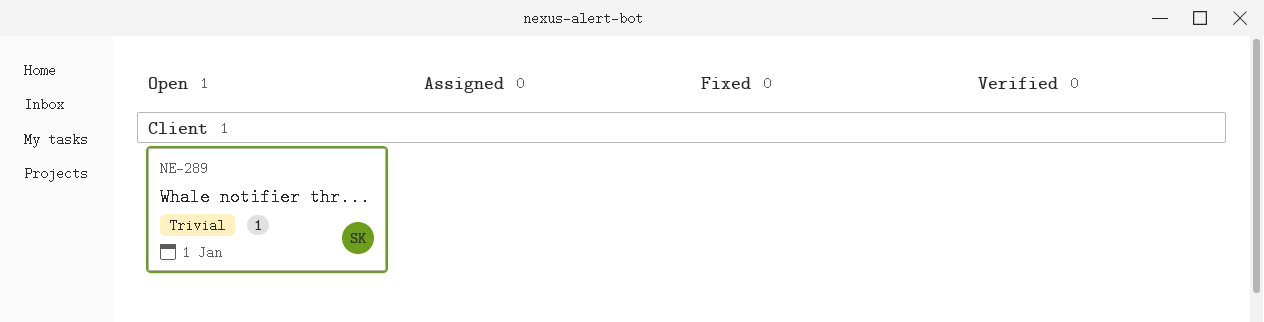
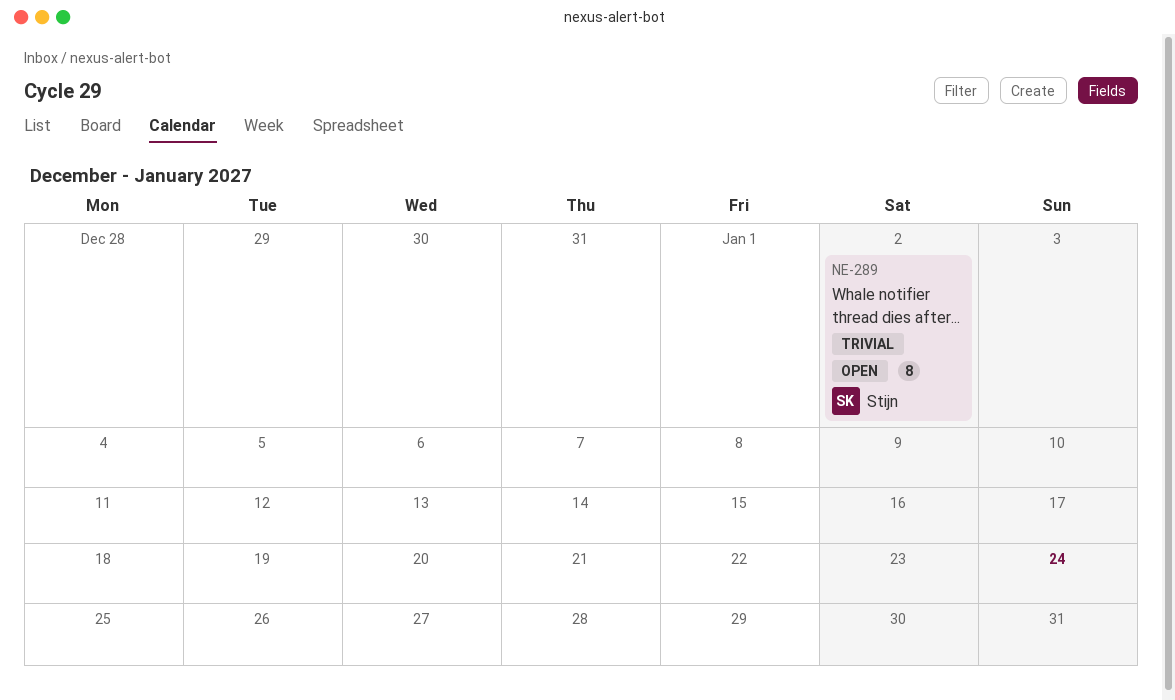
NE-289, estimate: 1 -> 8
NE-289, due: Jan 1 -> Jan 2

